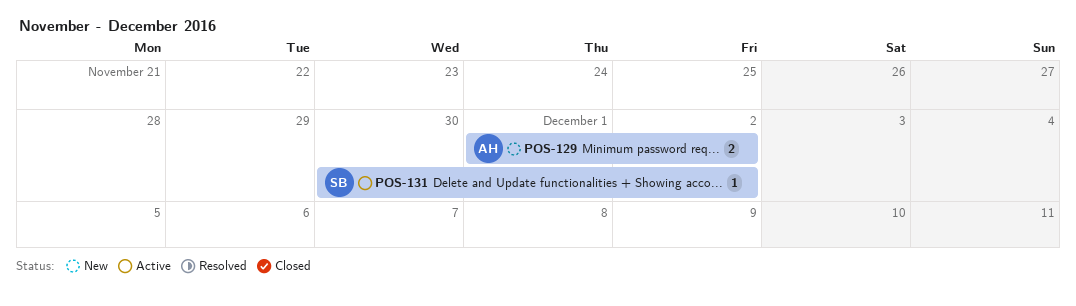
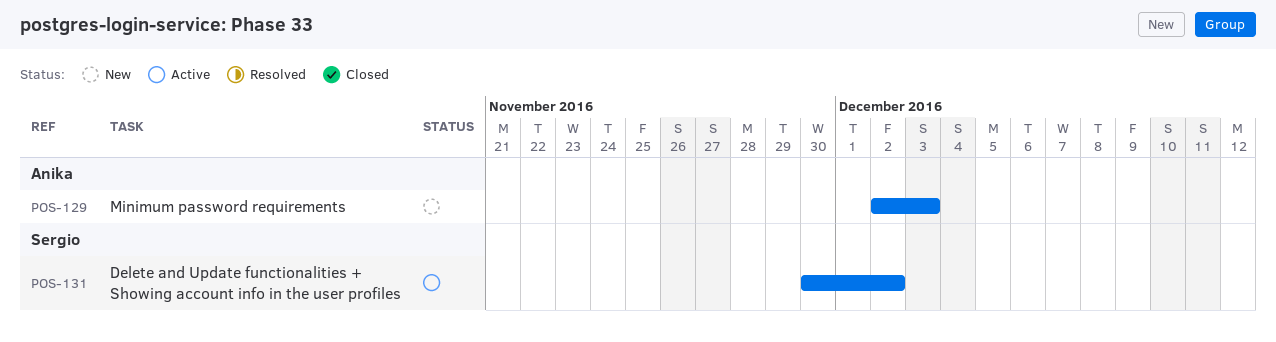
POS-129, start: Dec 1 -> Dec 2
POS-129, due: Dec 2 -> Dec 3

